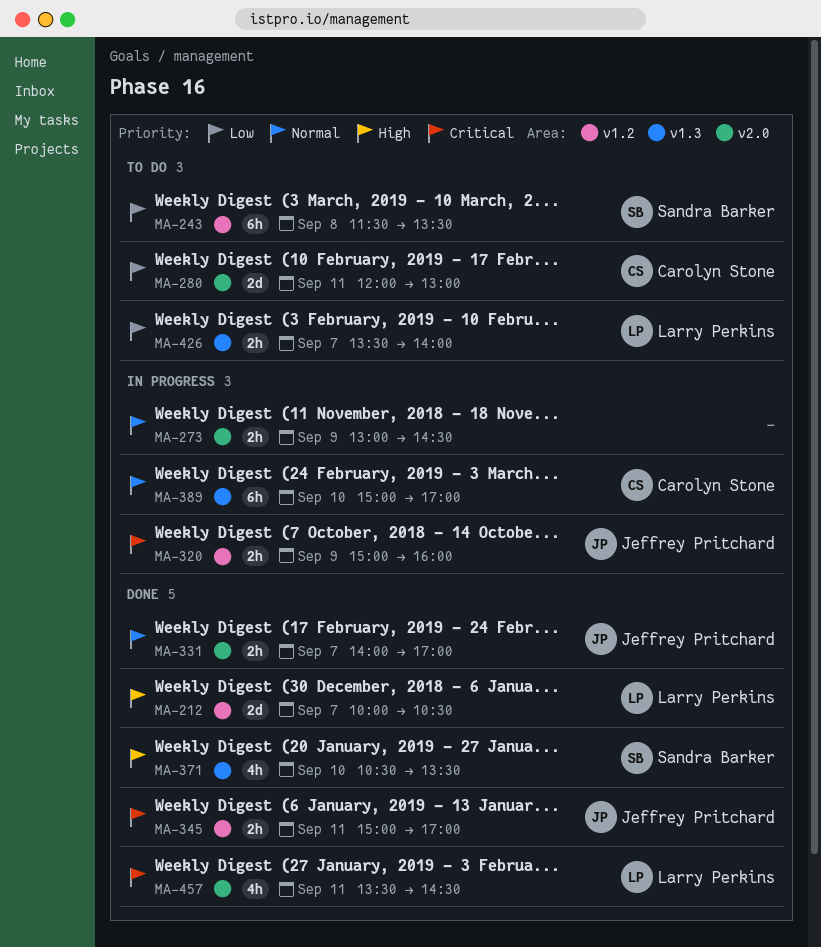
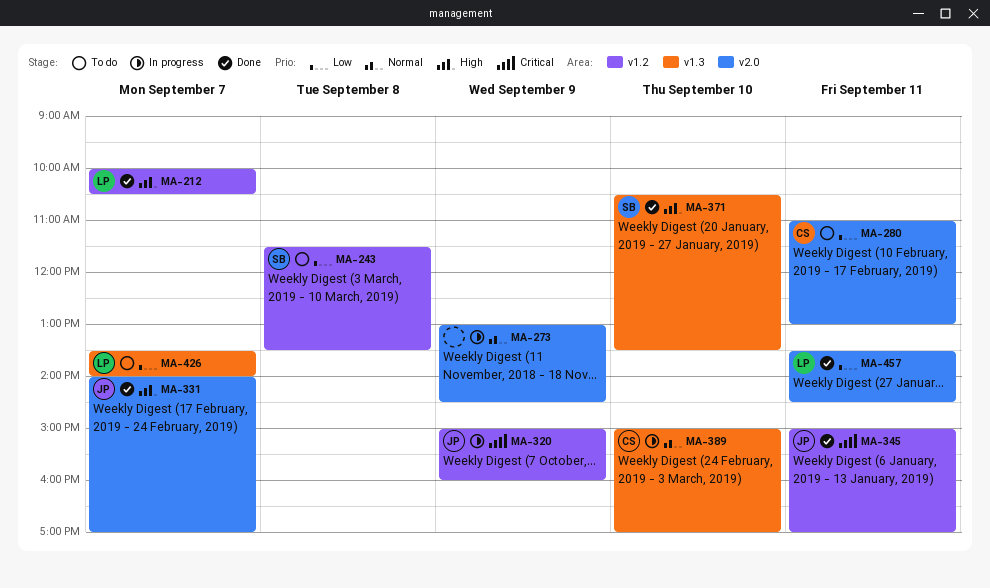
MA-280, begins: 12:00 -> 11:00
MA-331, priority: Normal -> High
MA-457, priority: Critical -> Low

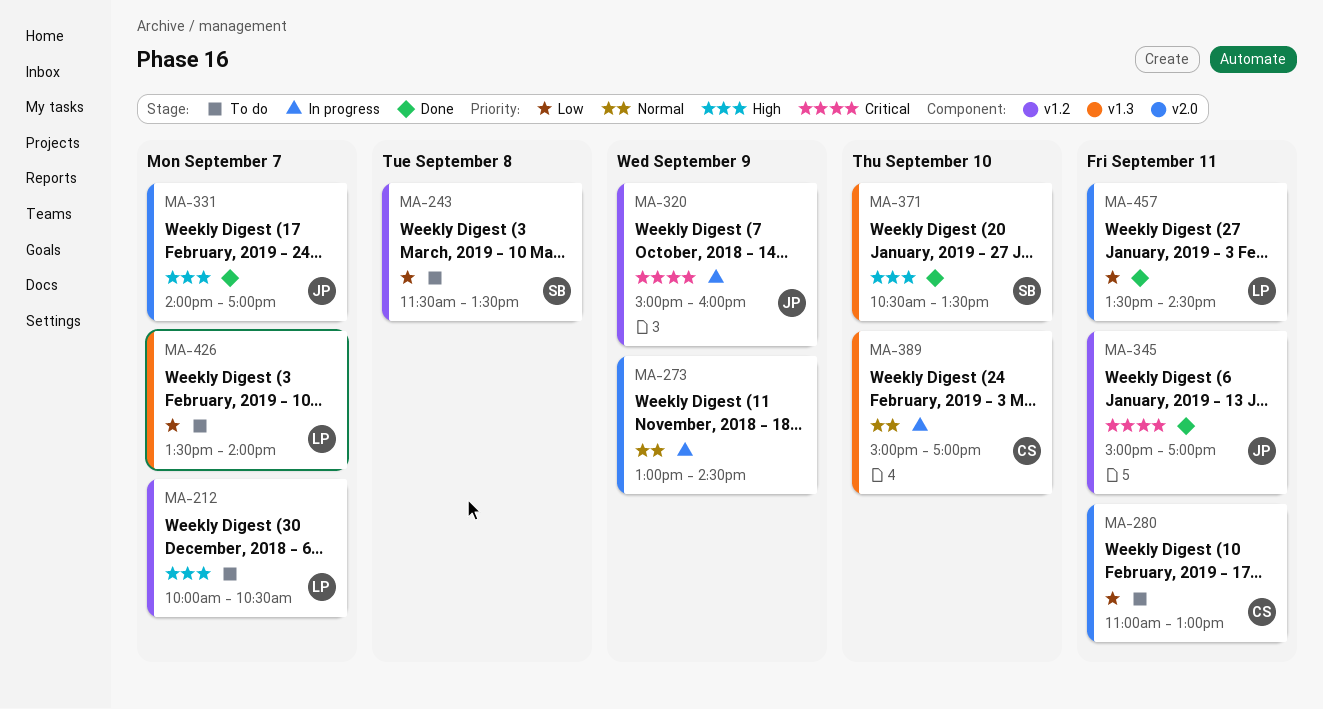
MA-212, status: Done -> To do

